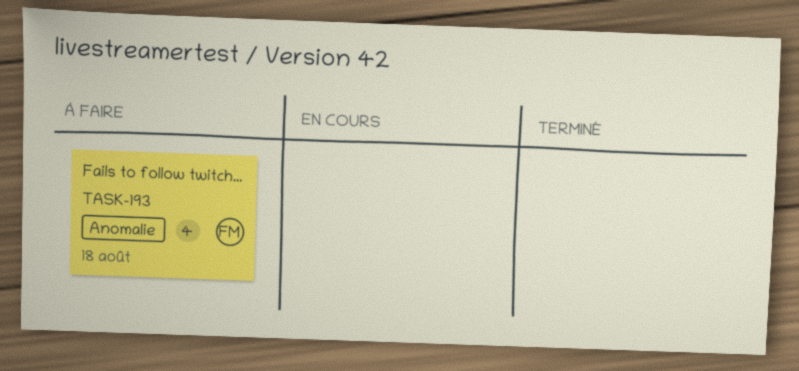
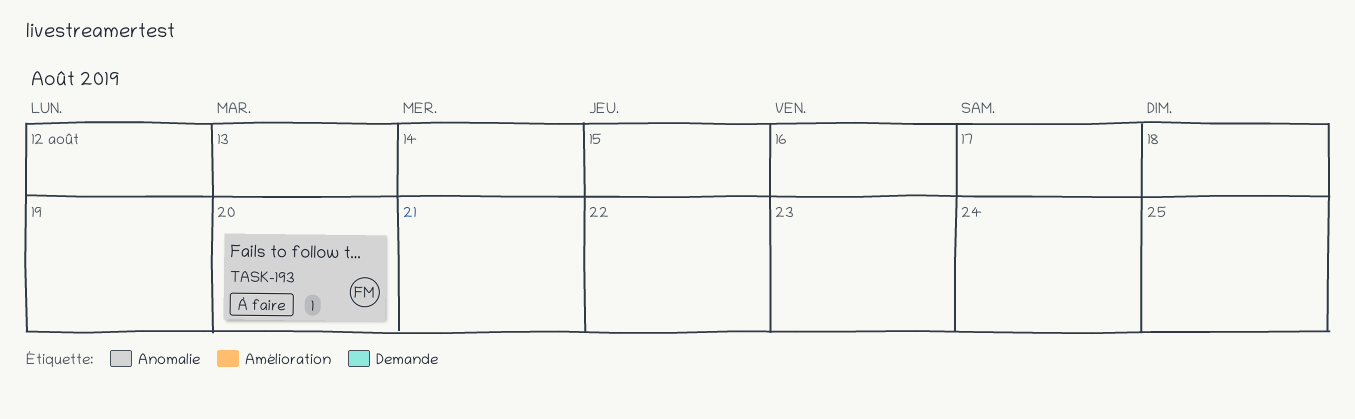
TASK-193, estimate: 4 -> 1
TASK-193, due: Aug 18 -> Aug 20

